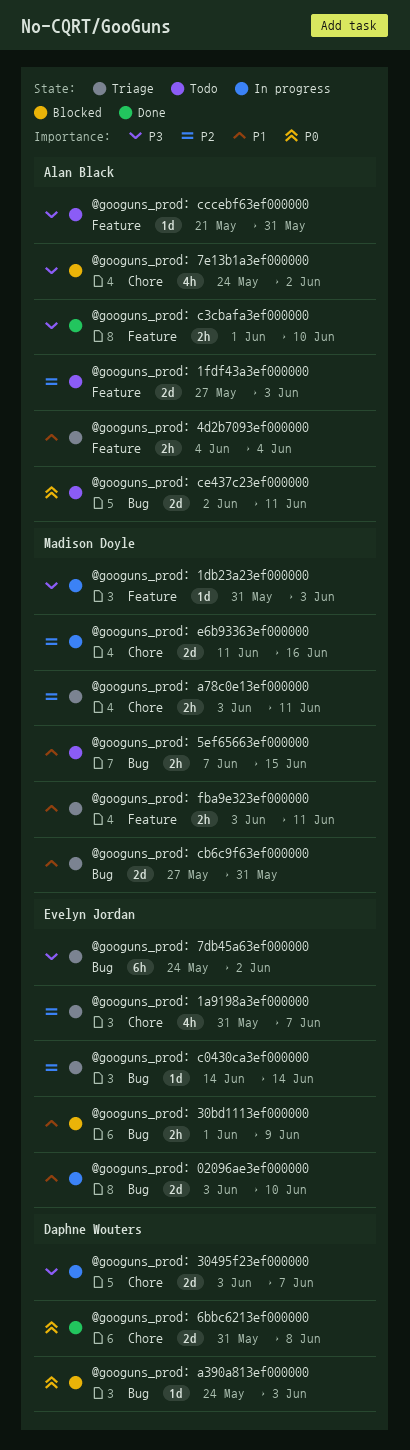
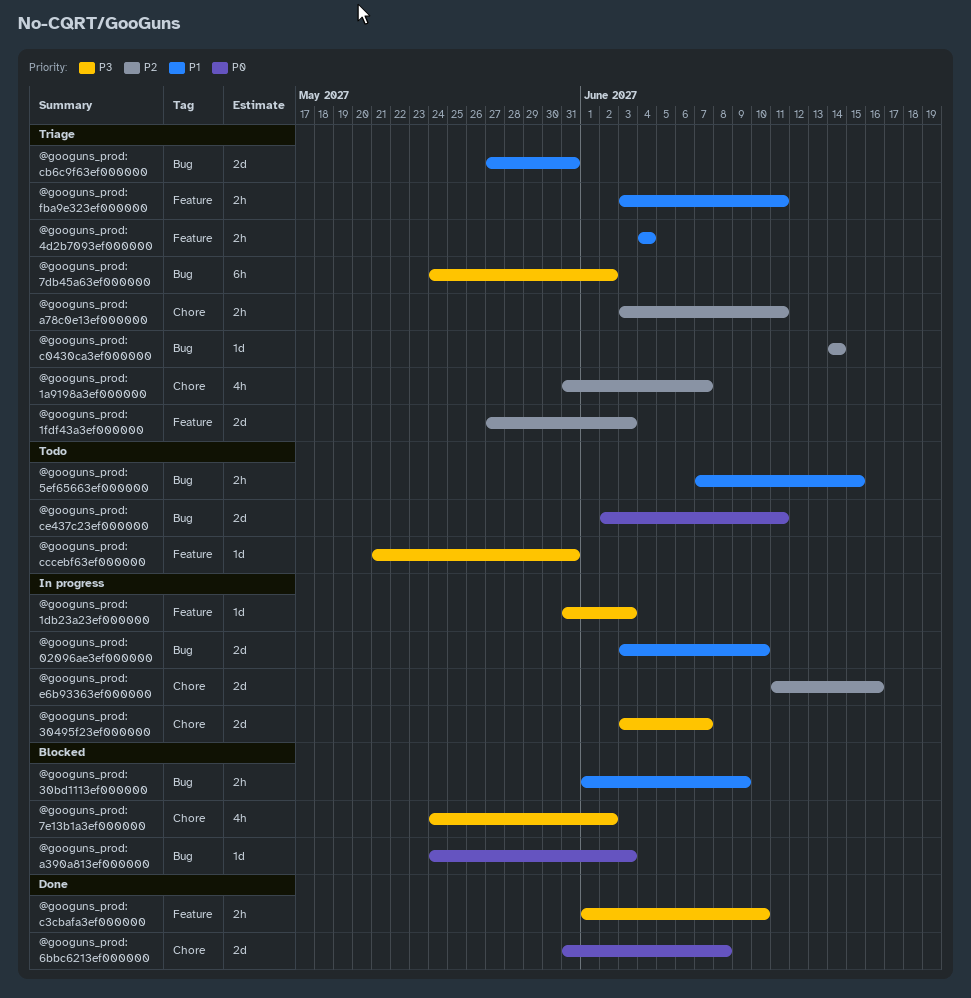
@googuns_prod: 1fdf43a3ef000000, status: Todo -> Triage

